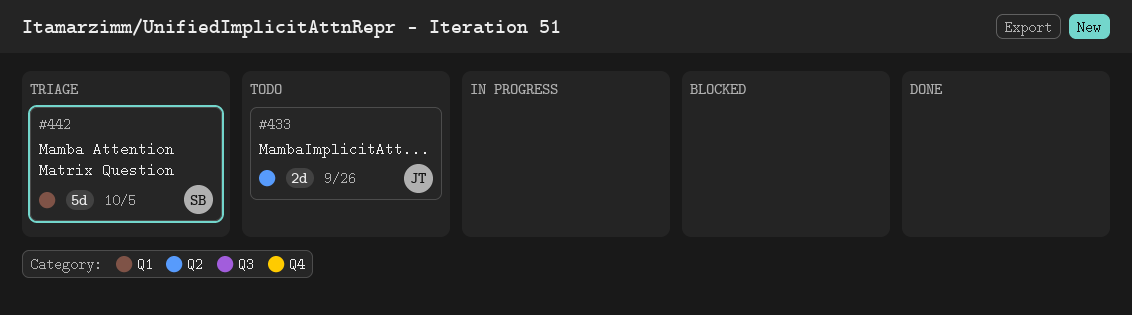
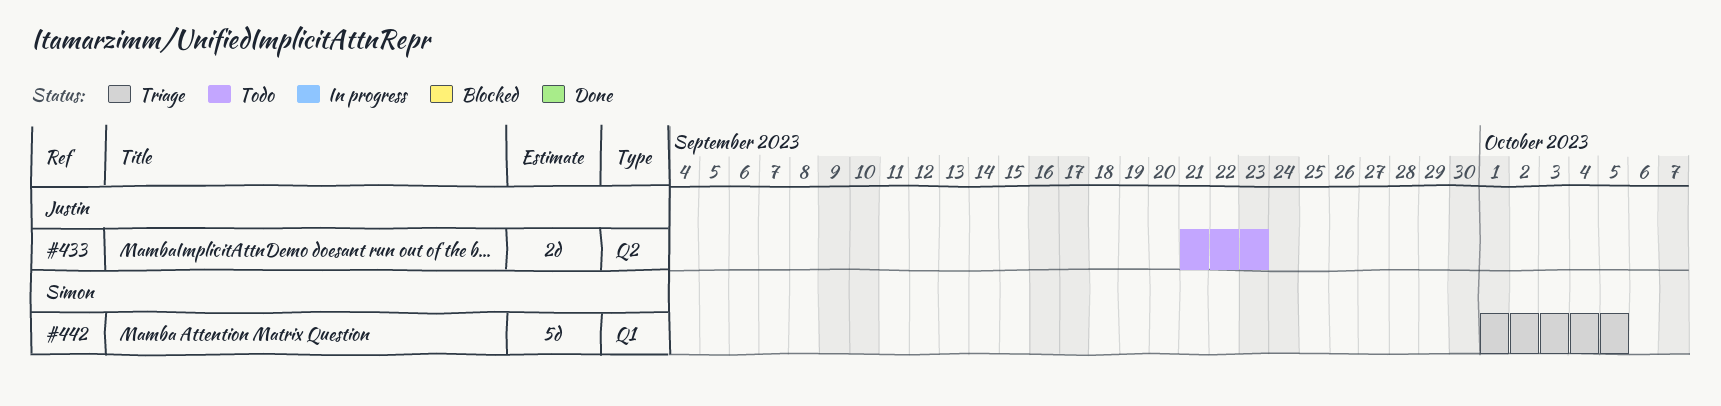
#433, due: Sep 26 -> Sep 23

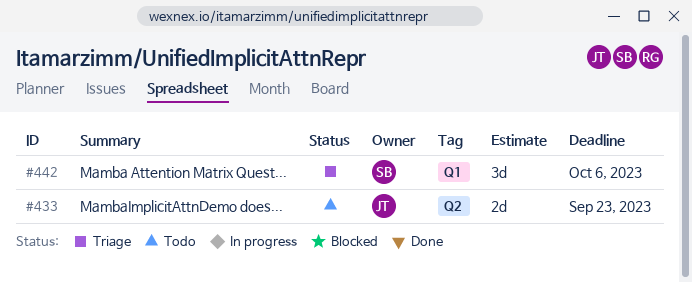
#442, estimate: 5d -> 3d
#442, due: Oct 5 -> Oct 6

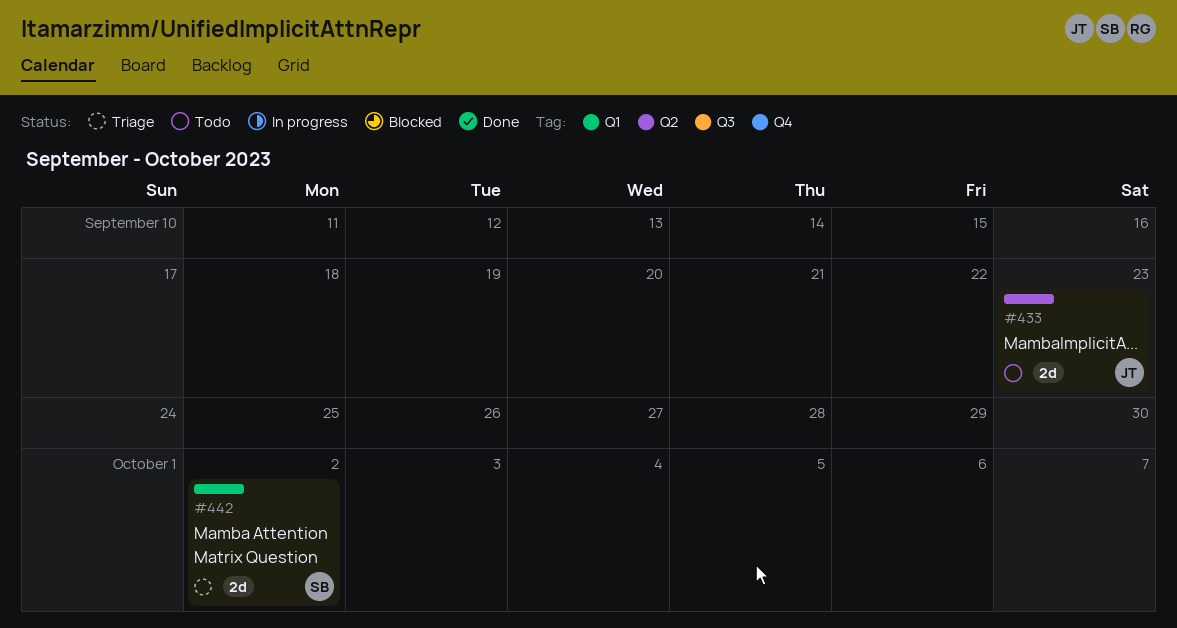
#442, estimate: 3d -> 2d
#442, due: Oct 6 -> Oct 2

